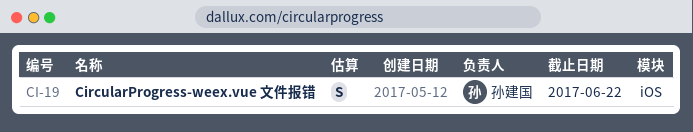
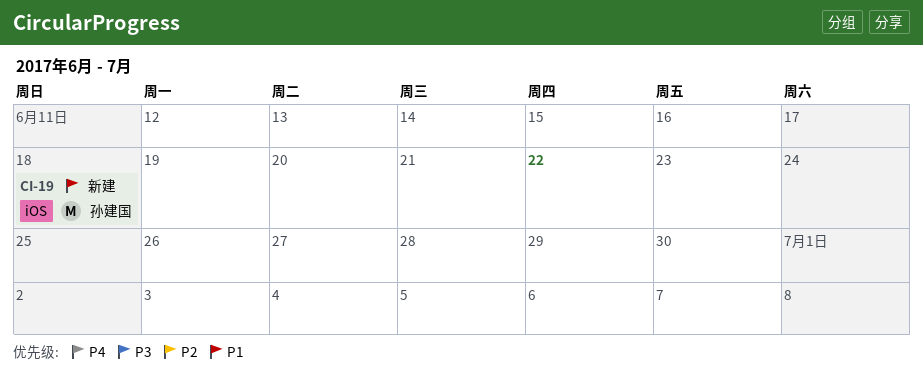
CI-19, estimate: S -> M
CI-19, due: Jun 22 -> Jun 18

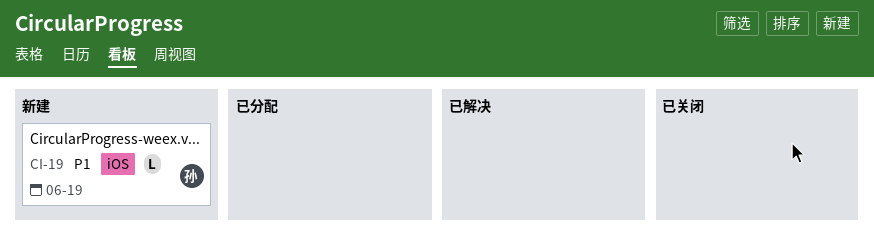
CI-19, estimate: M -> L
CI-19, due: Jun 18 -> Jun 19

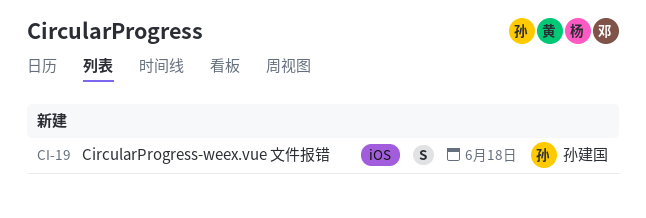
CI-19, estimate: L -> S
CI-19, due: Jun 19 -> Jun 18

